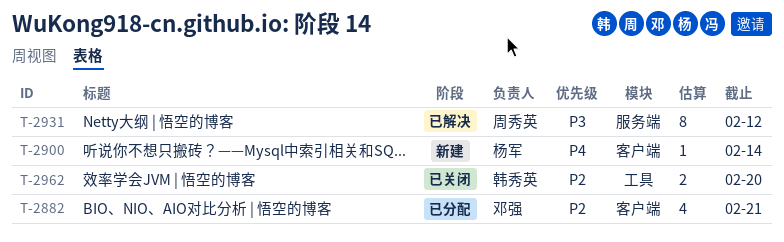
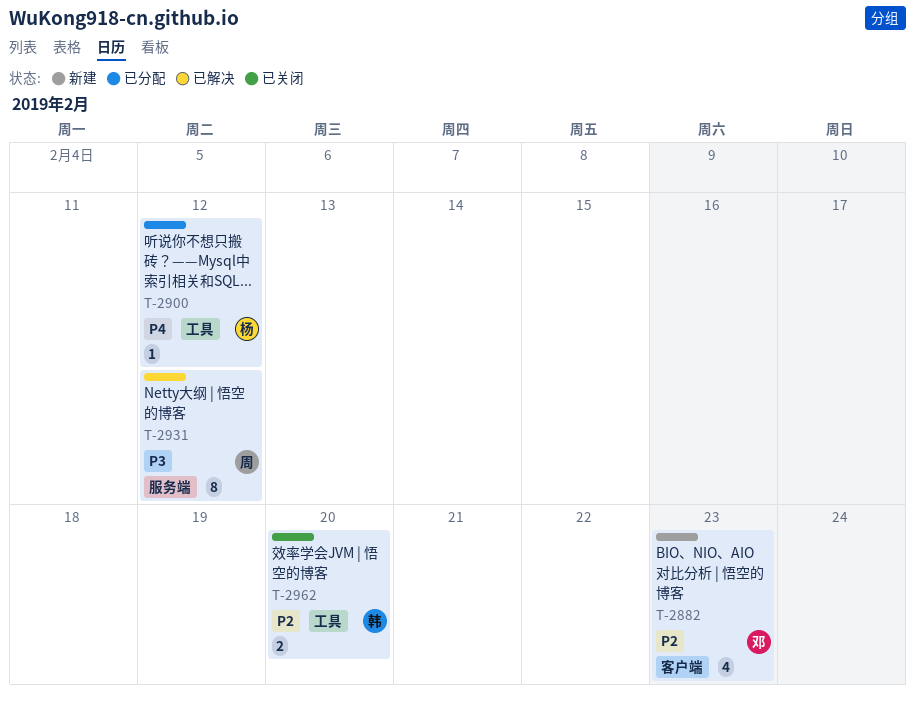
T-2882, status: 已分配 -> 新建
T-2882, due: Feb 21 -> Feb 23
T-2900, status: 新建 -> 已分配
T-2900, label: 客户端 -> 工具
T-2900, due: Feb 14 -> Feb 12

